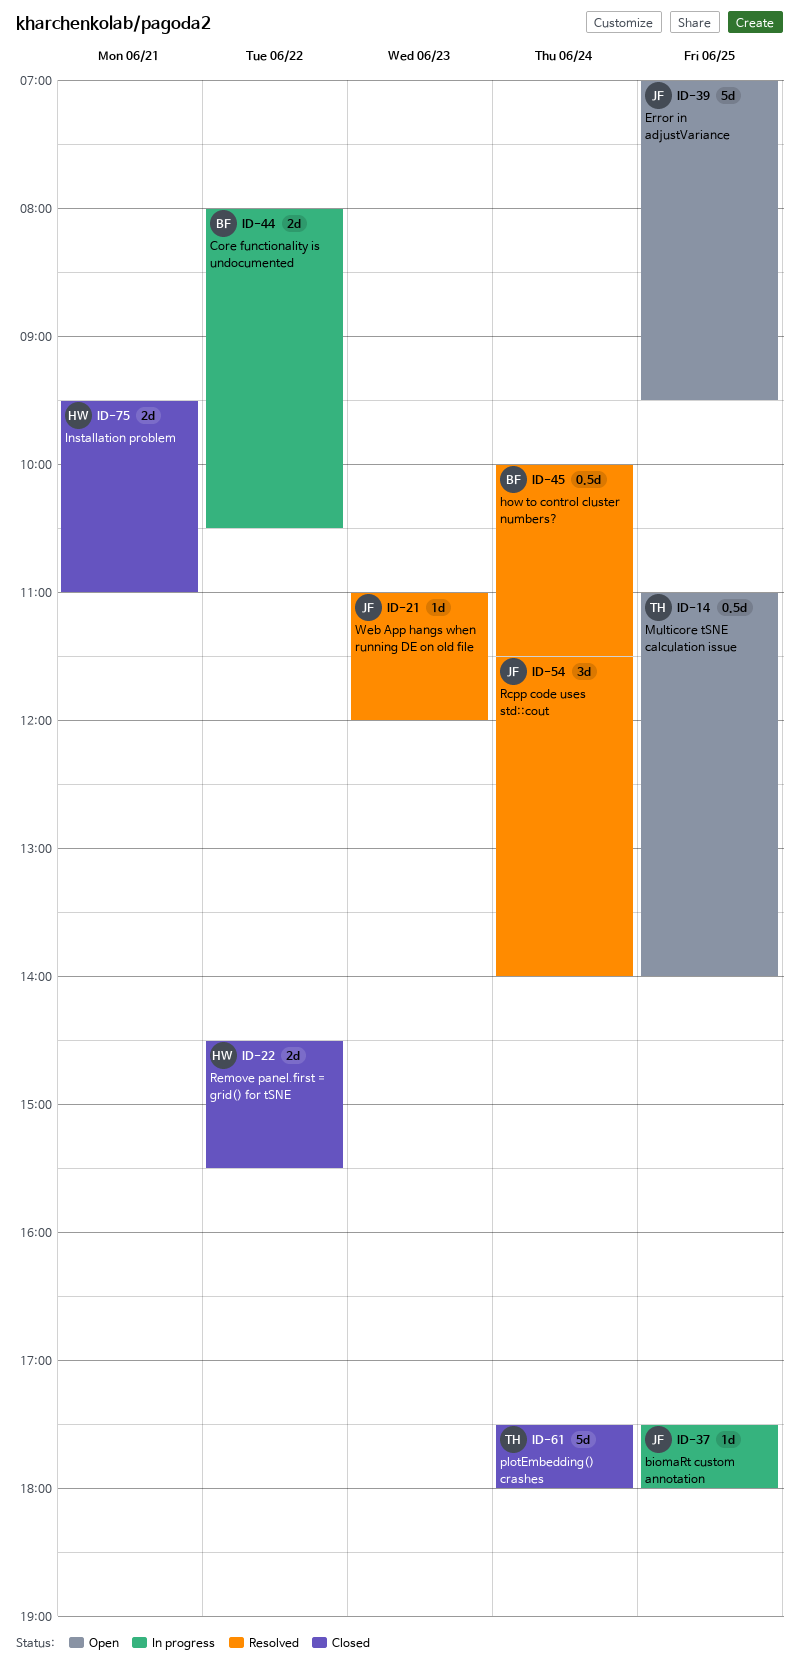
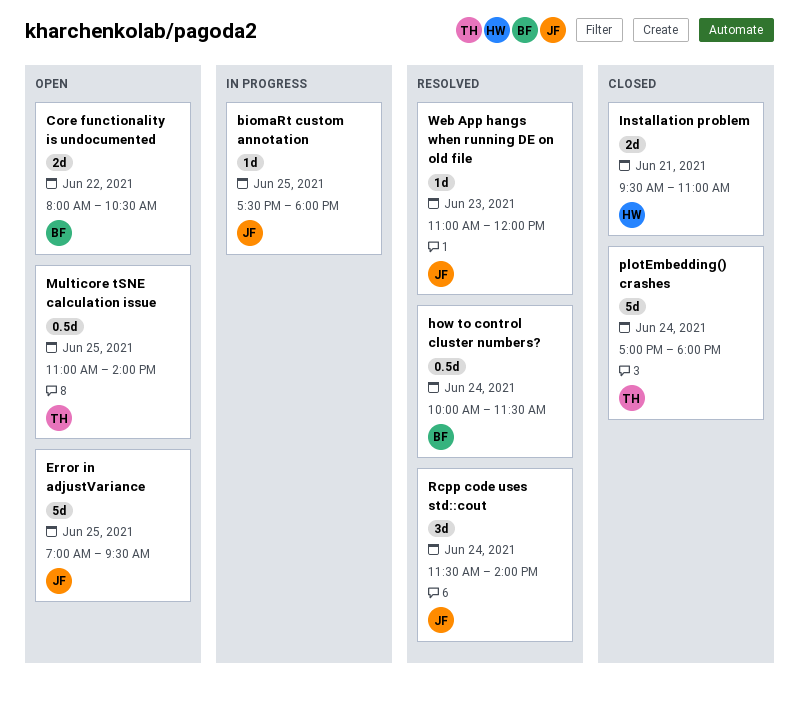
Core functionality is undocumented, status: In progress -> Open
plotEmbedding() crashes, begins: 17:30 -> 17:00
Remove panel.first = grid() for tSNE: present -> none

